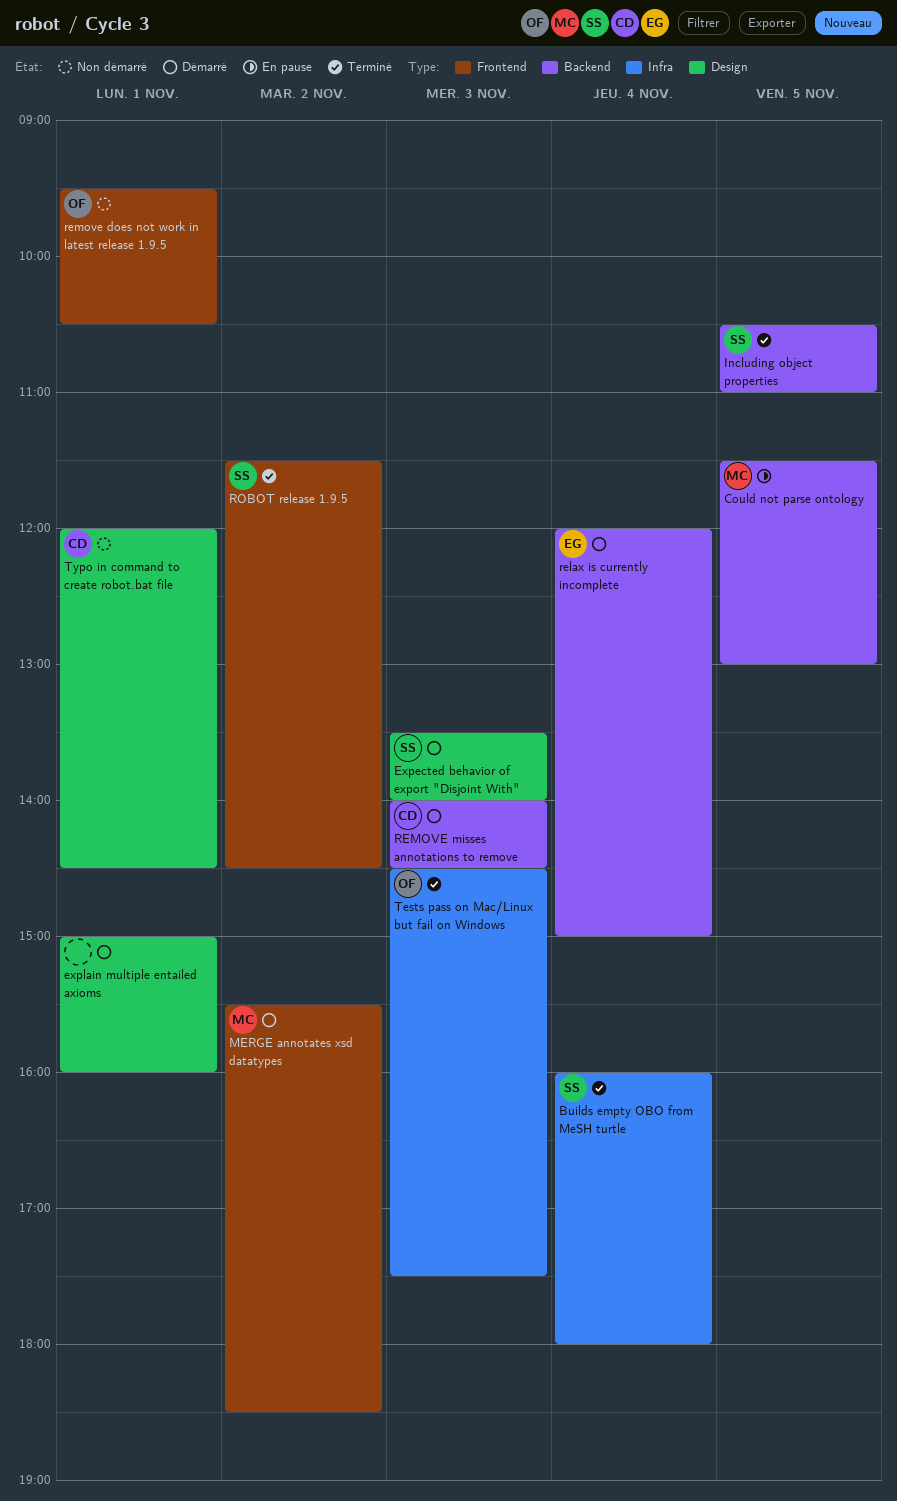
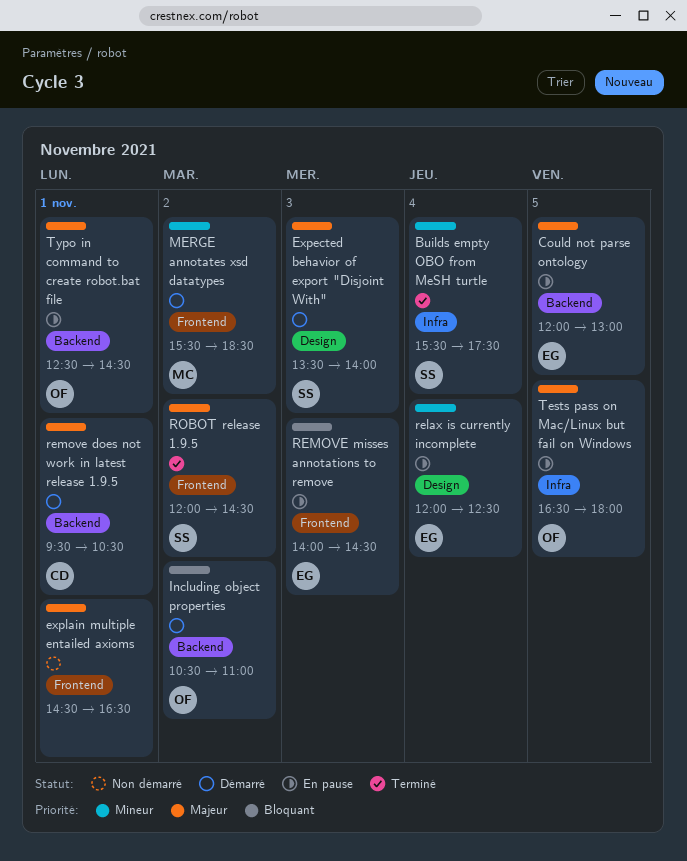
Builds empty OBO from MeSH turtle, begins: 16:00 -> 15:30
Builds empty OBO from MeSH turtle, ends: 18:00 -> 17:30
Could not parse ontology, owner: MC -> EG
Could not parse ontology, begins: 11:30 -> 12:00
explain multiple entailed axioms, status: Démarré -> Non démarré
explain multiple entailed axioms, label: Design -> Frontend
explain multiple entailed axioms, begins: 15:00 -> 14:30
explain multiple entailed axioms, ends: 16:00 -> 16:30
Including object properties, status: Terminé -> Démarré
Including object properties, owner: SS -> OF
Including object properties, day: Nov 5 -> Nov 2
relax is currently incomplete, status: Démarré -> En pause
relax is currently incomplete, label: Backend -> Design
relax is currently incomplete, ends: 15:00 -> 12:30
remove does not work in latest release 1.9.5, status: Non démarré -> Démarré
remove does not work in latest release 1.9.5, owner: OF -> CD
remove does not work in latest release 1.9.5, label: Frontend -> Backend
REMOVE misses annotations to remove, status: Démarré -> En pause
REMOVE misses annotations to remove, owner: CD -> EG
REMOVE misses annotations to remove, label: Backend -> Frontend
ROBOT release 1.9.5, begins: 11:30 -> 12:00
Tests pass on Mac/Linux but fail on Windows, status: Terminé -> En pause
Tests pass on Mac/Linux but fail on Windows, day: Nov 3 -> Nov 5
Tests pass on Mac/Linux but fail on Windows, begins: 14:30 -> 16:30
Tests pass on Mac/Linux but fail on Windows, ends: 17:30 -> 18:00
Typo in command to create robot.bat file, status: Non démarré -> En pause
Typo in command to create robot.bat file, owner: CD -> OF
Typo in command to create robot.bat file, label: Design -> Backend
Typo in command to create robot.bat file, begins: 12:00 -> 12:30

